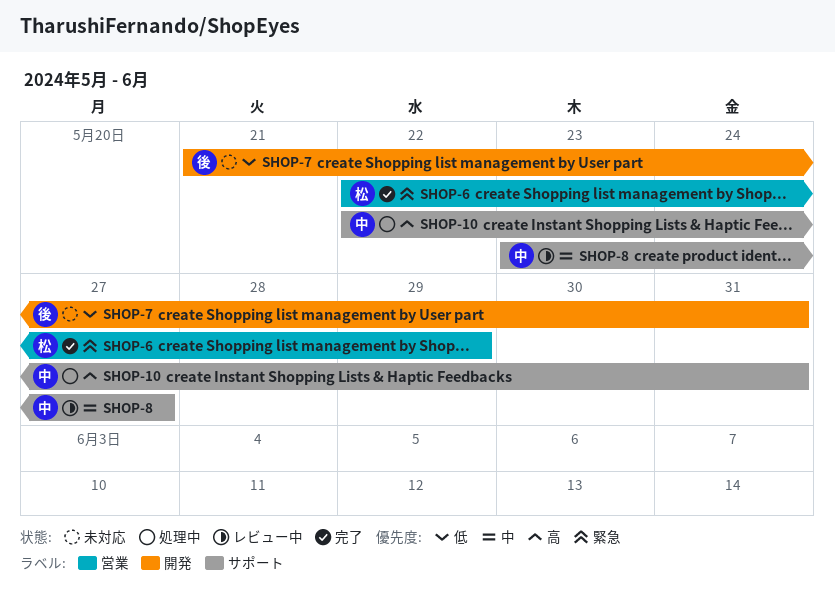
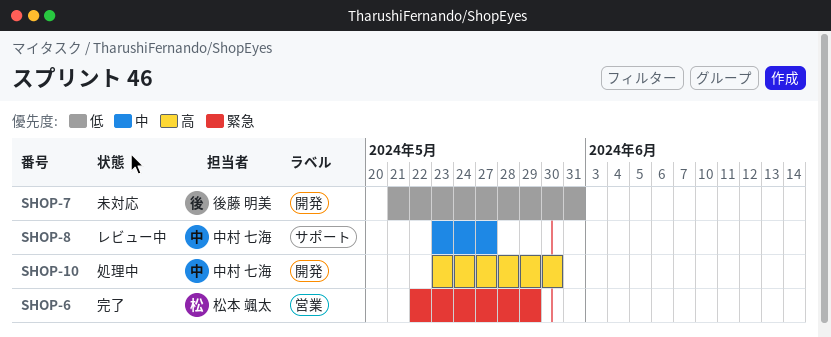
SHOP-10, label: サポート -> 開発
SHOP-10, start: May 22 -> May 23
SHOP-10, due: May 31 -> May 30

